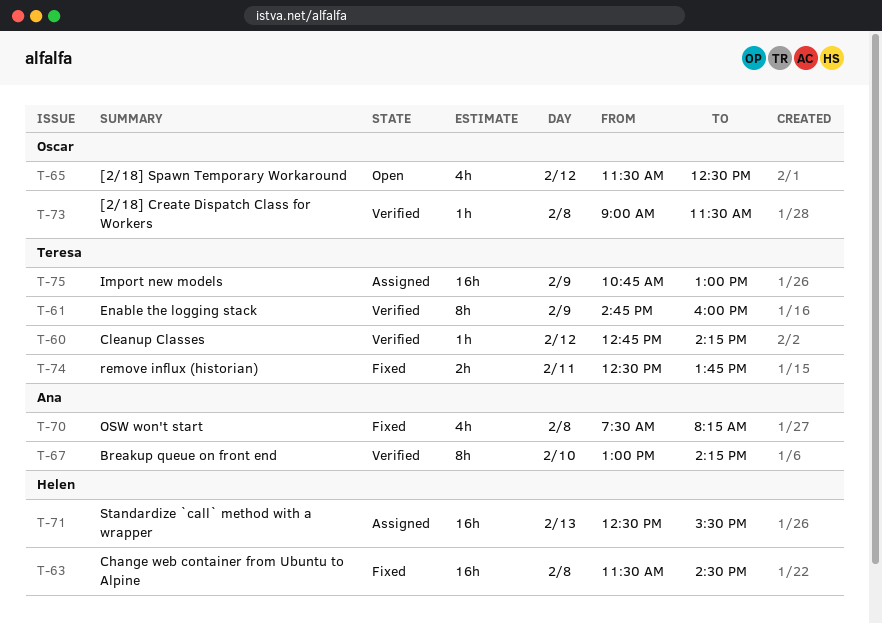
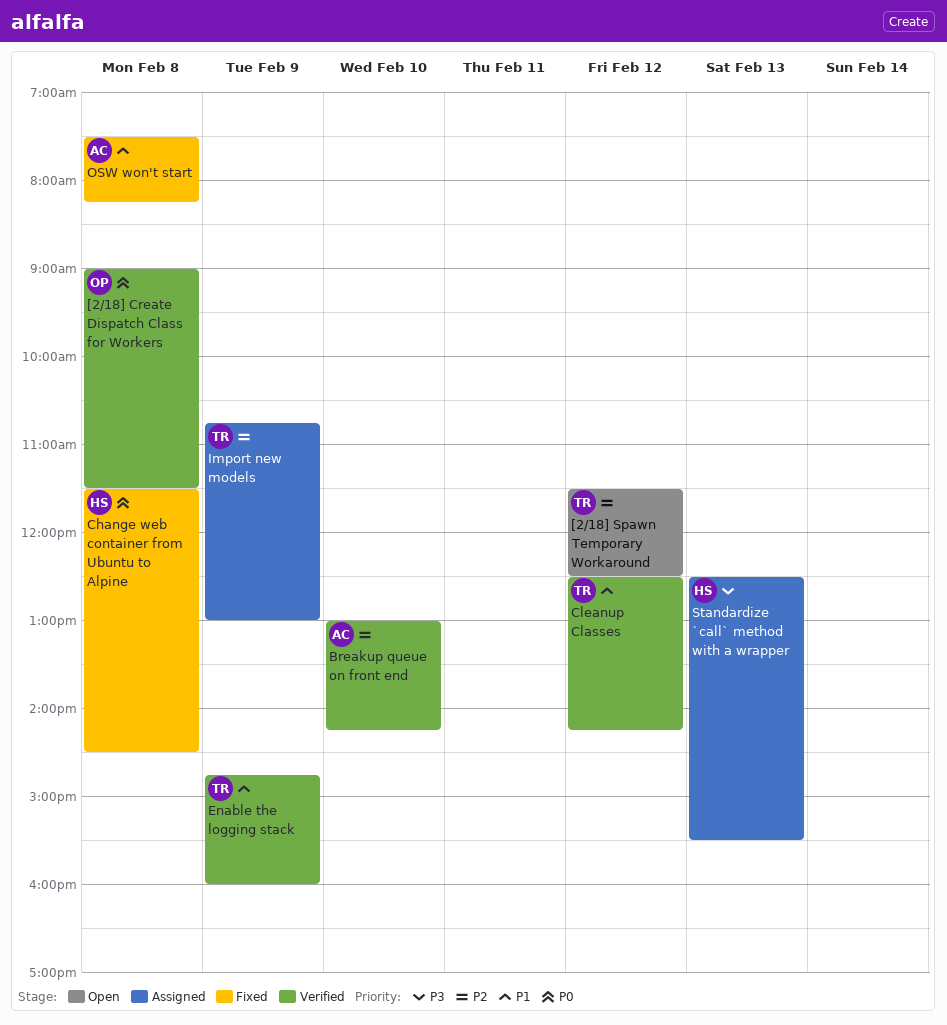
[2/18] Spawn Temporary Workaround, owner: Oscar -> Teresa
Cleanup Classes, begins: 12:45 -> 12:30
remove influx (historian): present -> none

